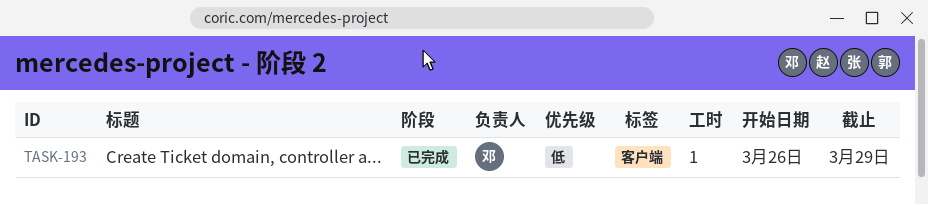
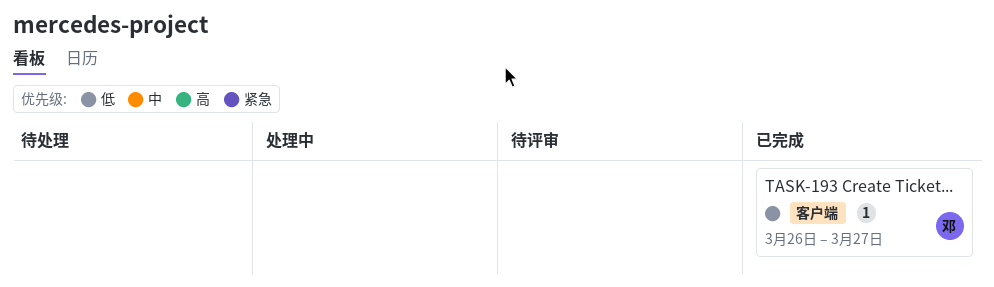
TASK-193, due: Mar 29 -> Mar 27

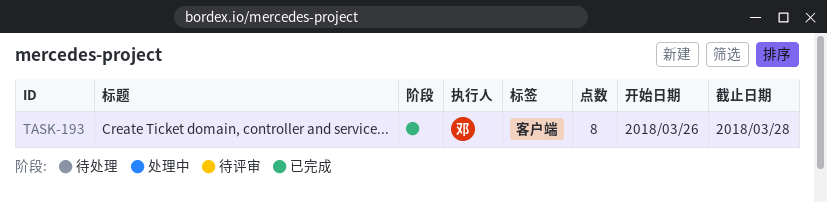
TASK-193, estimate: 1 -> 8
TASK-193, due: Mar 27 -> Mar 28

